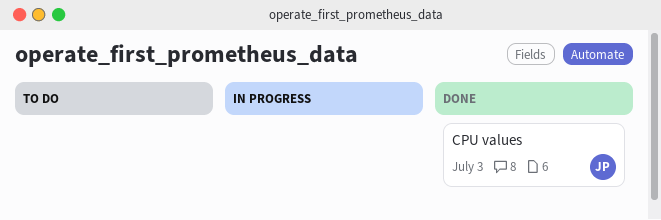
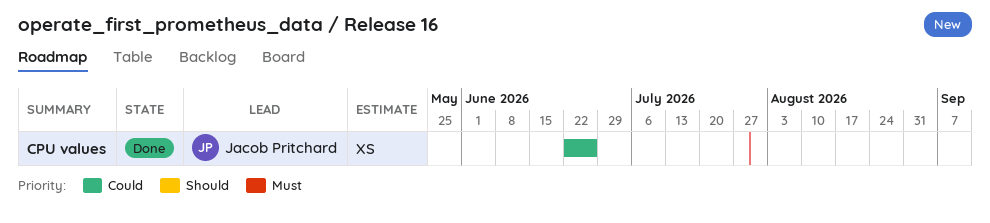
CPU values, due: Jul 3 -> Jun 26

